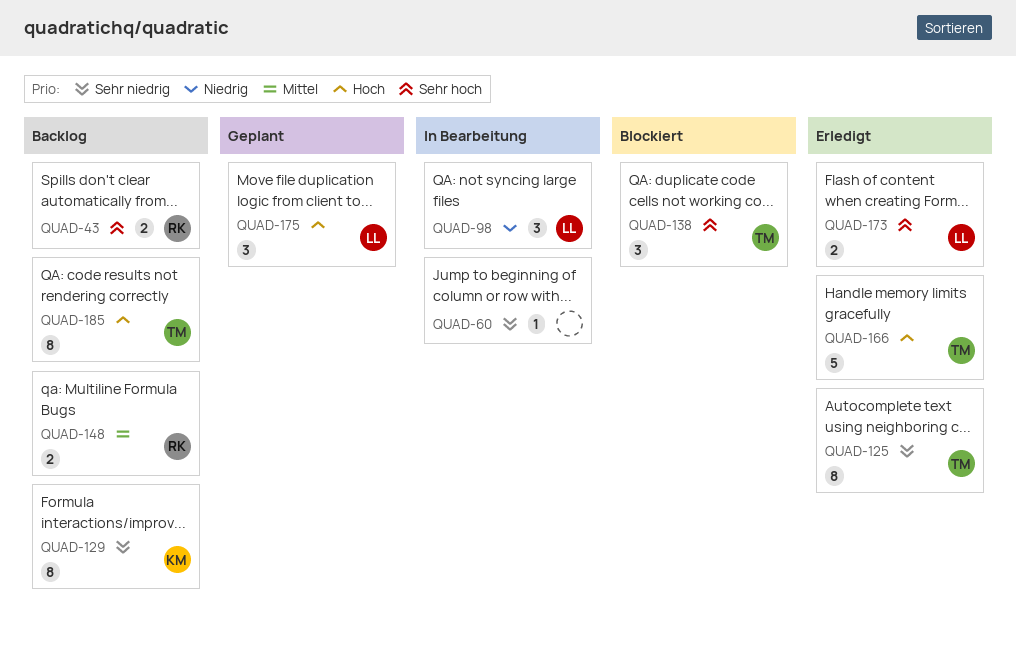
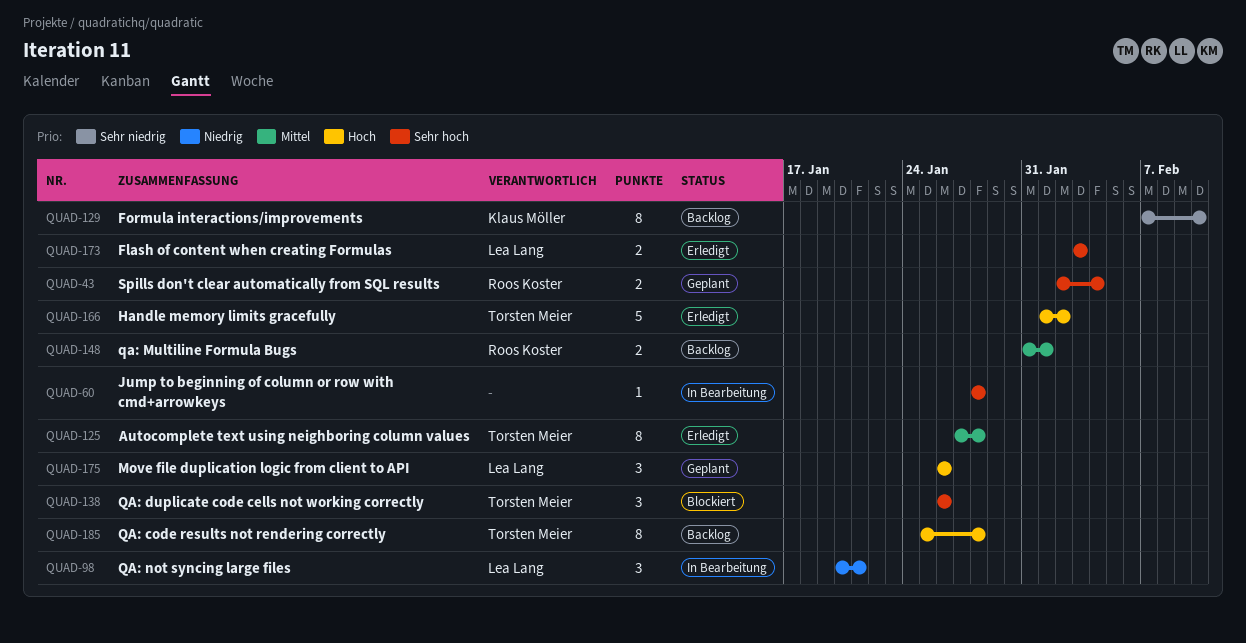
QUAD-43, status: Backlog -> Geplant
QUAD-60, priority: Sehr niedrig -> Sehr hoch
QUAD-125, priority: Sehr niedrig -> Mittel

